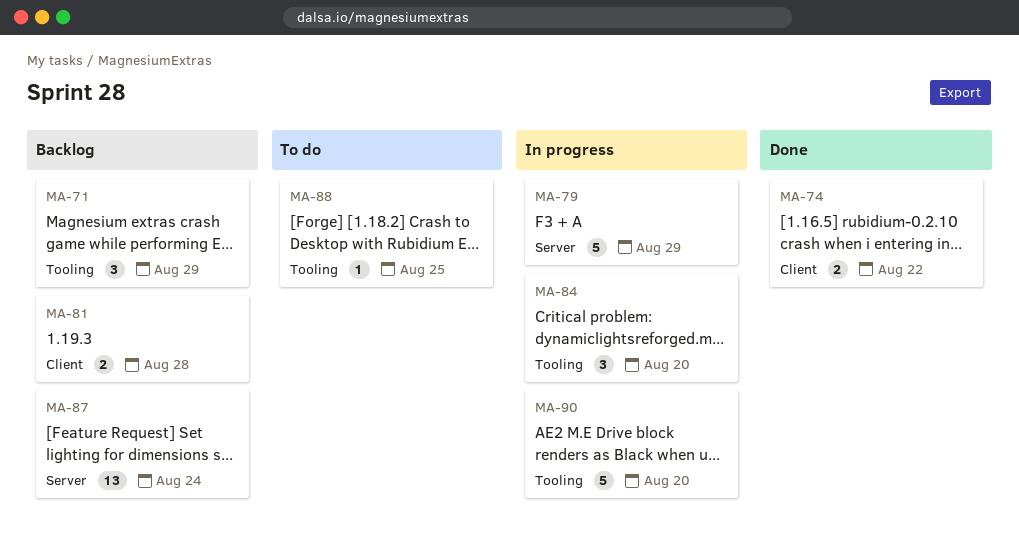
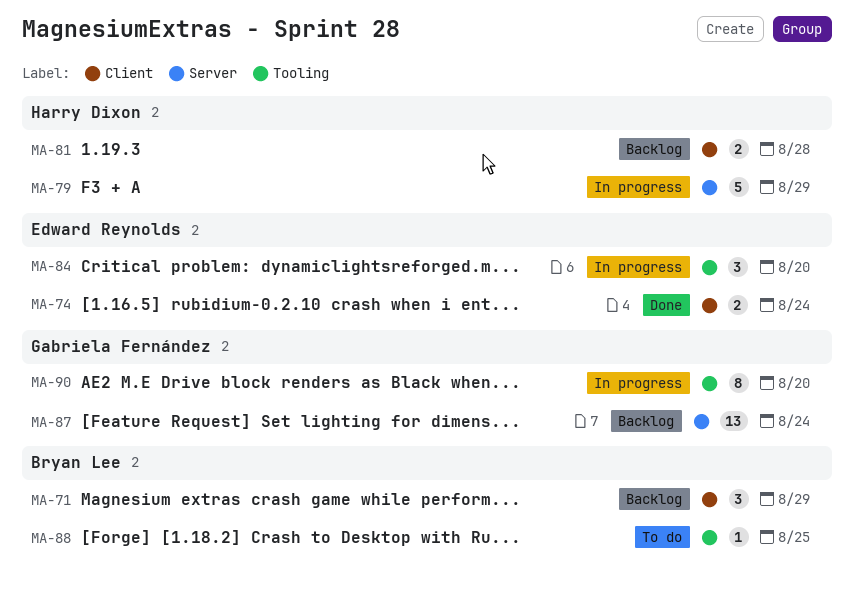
MA-71, label: Tooling -> Client
MA-74, due: Aug 22 -> Aug 24
MA-90, estimate: 5 -> 8

